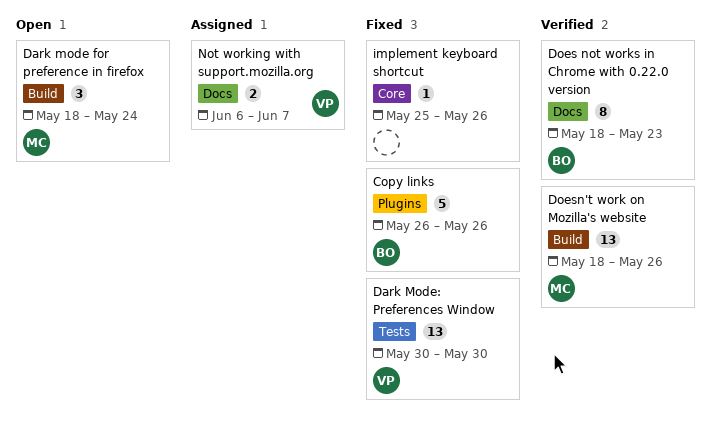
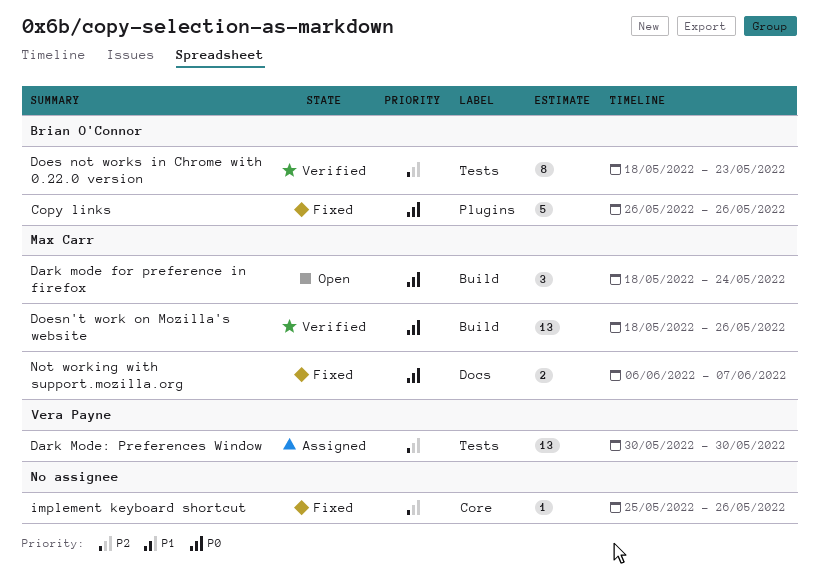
Dark Mode: Preferences Window, status: Fixed -> Assigned
Does not works in Chrome with 0.22.0 version, label: Docs -> Tests
Not working with support.mozilla.org, status: Assigned -> Fixed
Not working with support.mozilla.org, owner: Vera Payne -> Max Carr

